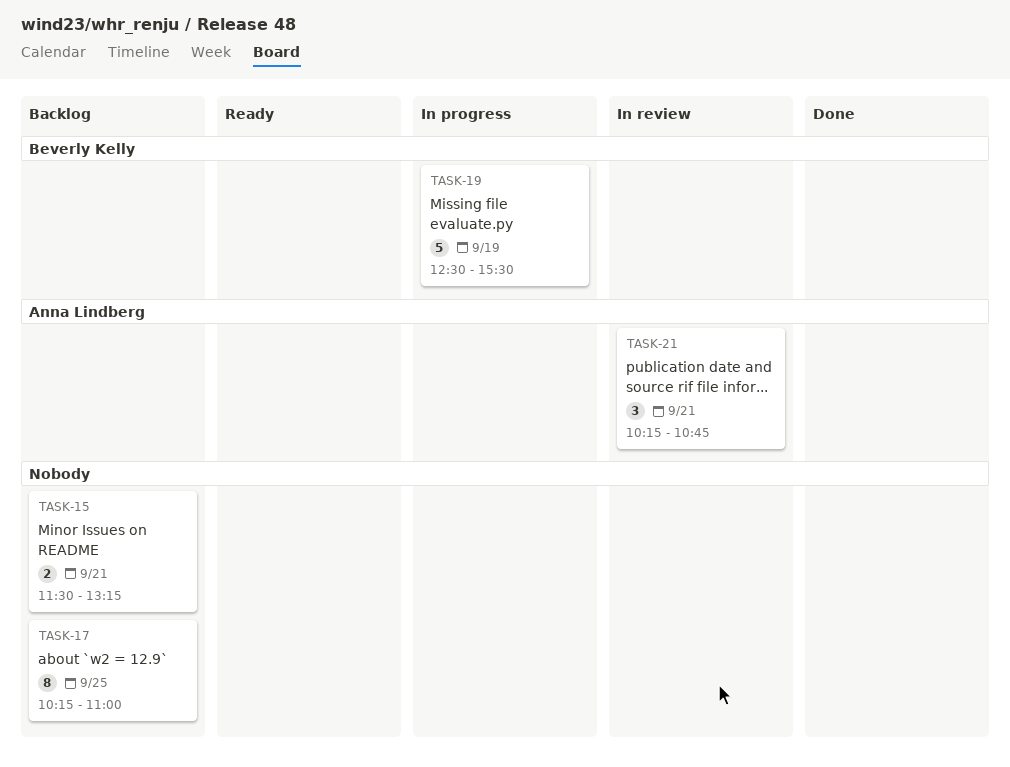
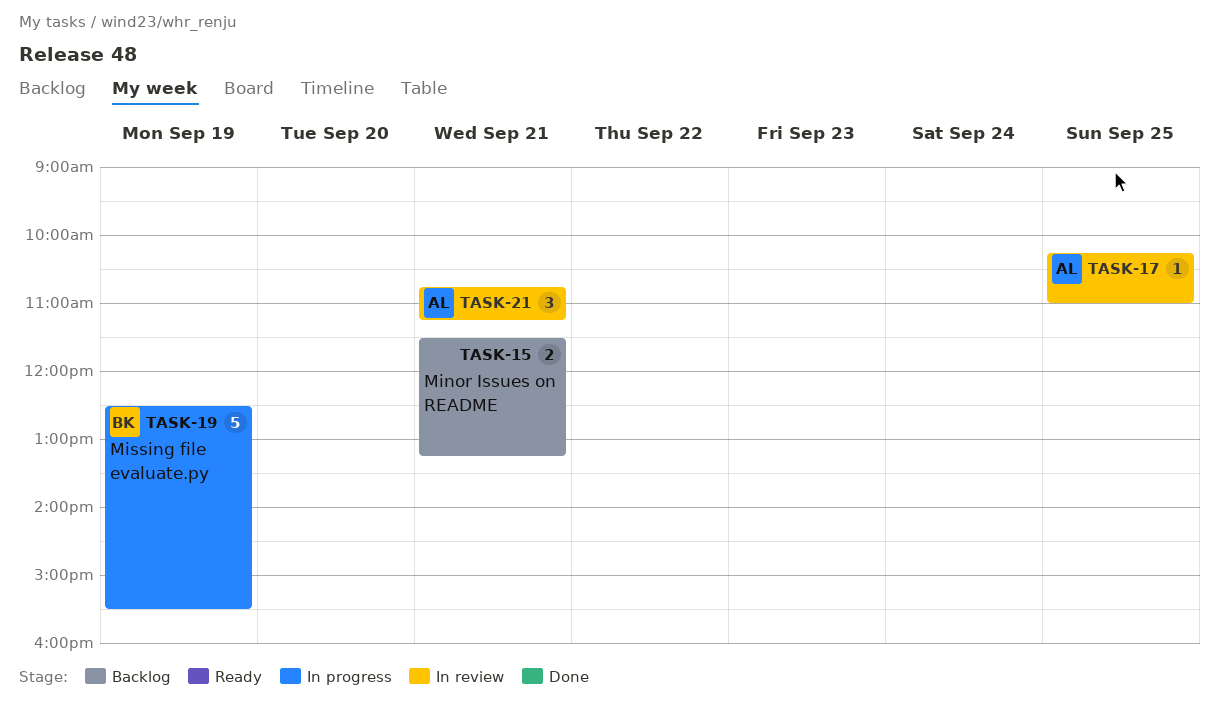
TASK-17, status: Backlog -> In review
TASK-17, owner: none -> Anna Lindberg
TASK-17, estimate: 8 -> 1
TASK-21, begins: 10:15 -> 10:45
TASK-21, ends: 10:45 -> 11:15

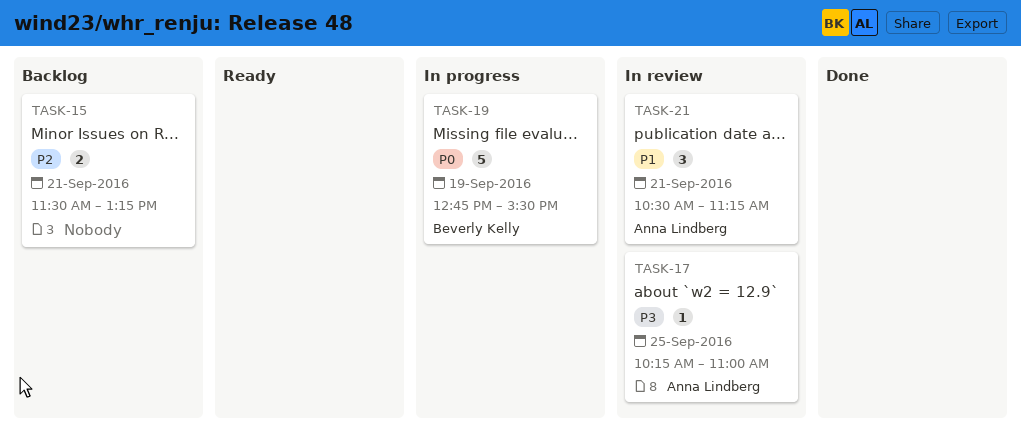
TASK-19, begins: 12:30 -> 12:45
TASK-21, begins: 10:45 -> 10:30

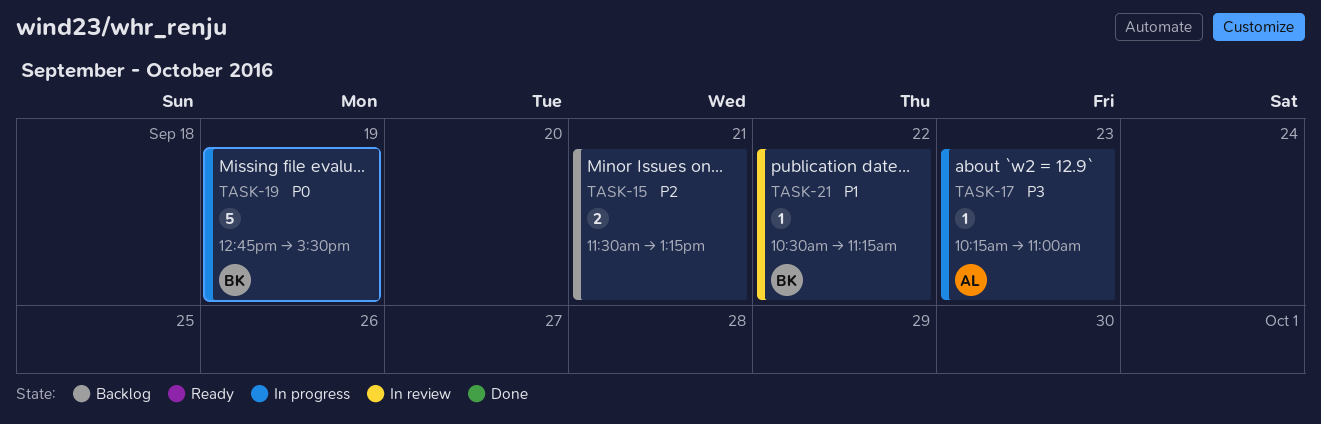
TASK-17, status: In review -> In progress
TASK-17, day: Sep 25 -> Sep 23
TASK-21, owner: Anna Lindberg -> Beverly Kelly
TASK-21, estimate: 3 -> 1
TASK-21, day: Sep 21 -> Sep 22

